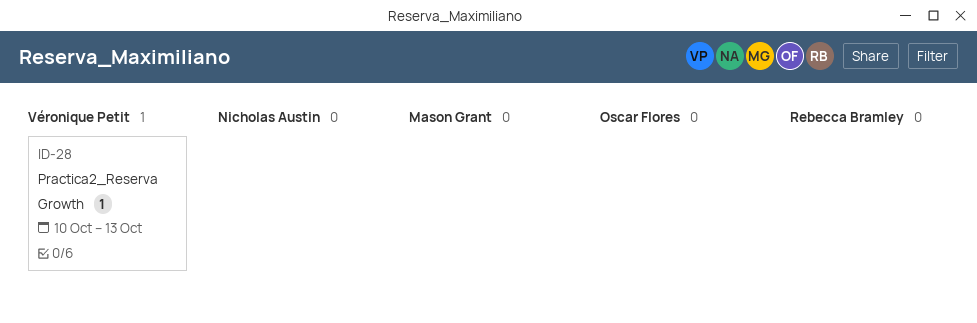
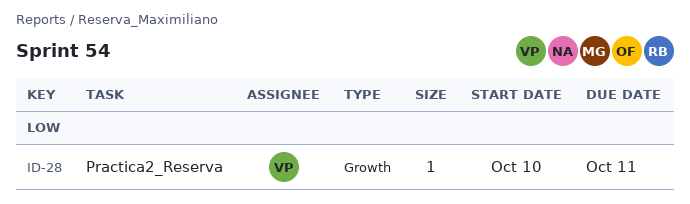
ID-28, due: Oct 13 -> Oct 11

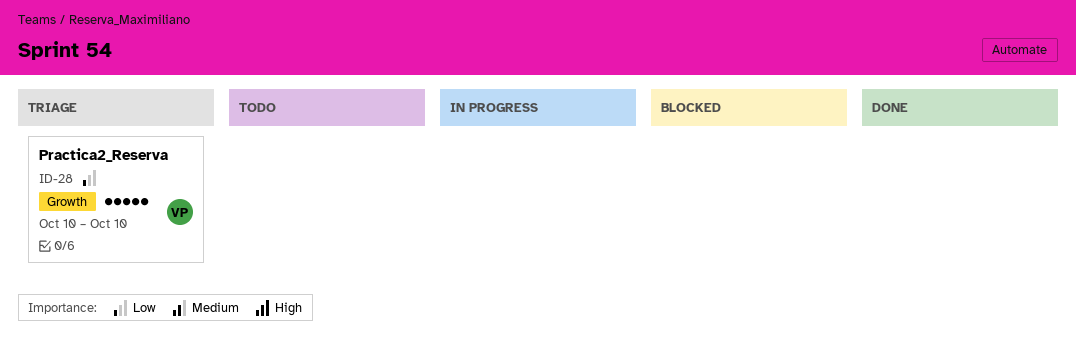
ID-28, estimate: 1 -> 5
ID-28, due: Oct 11 -> Oct 10

